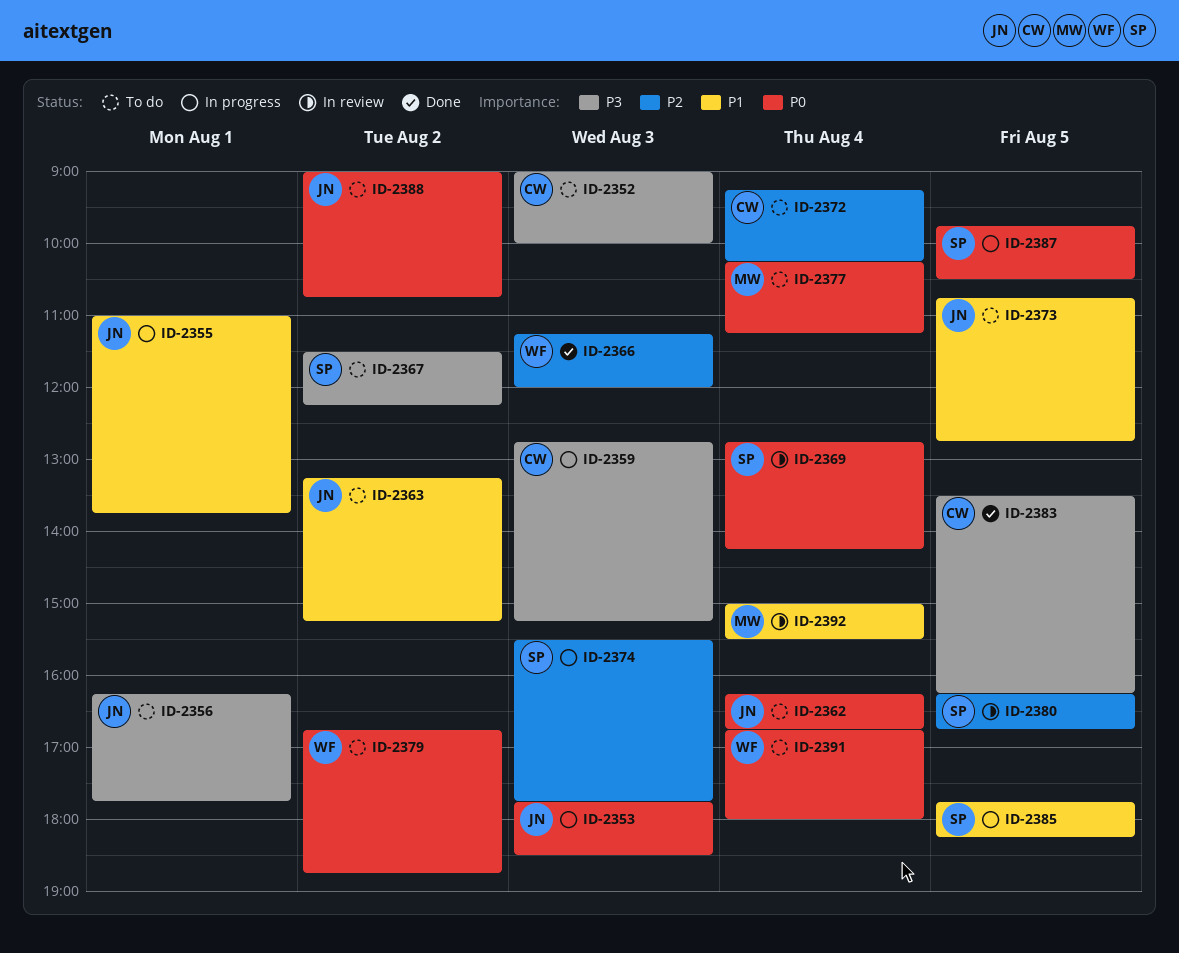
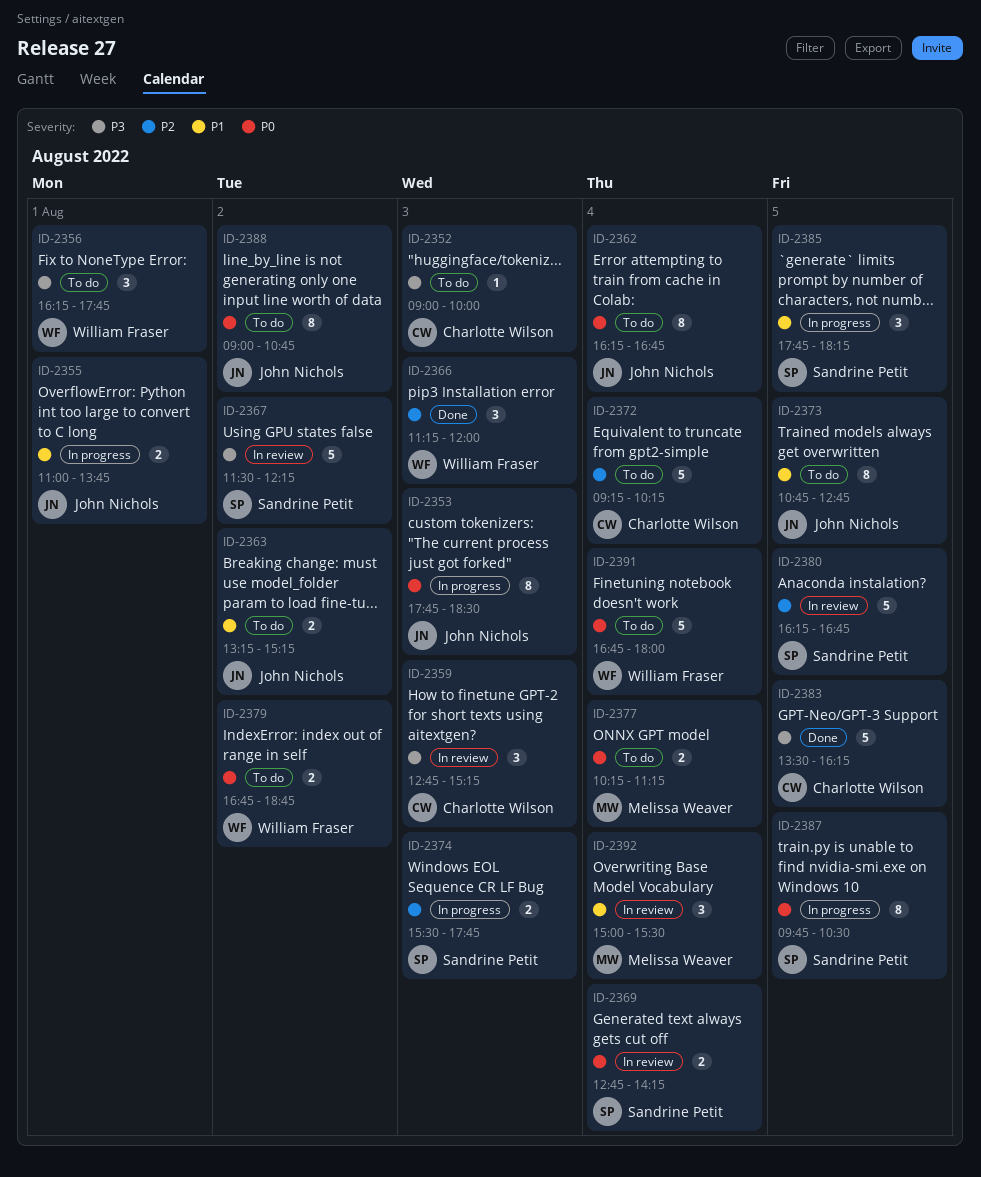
ID-2356, owner: John Nichols -> William Fraser
ID-2359, status: In progress -> In review
ID-2367, status: To do -> In review

